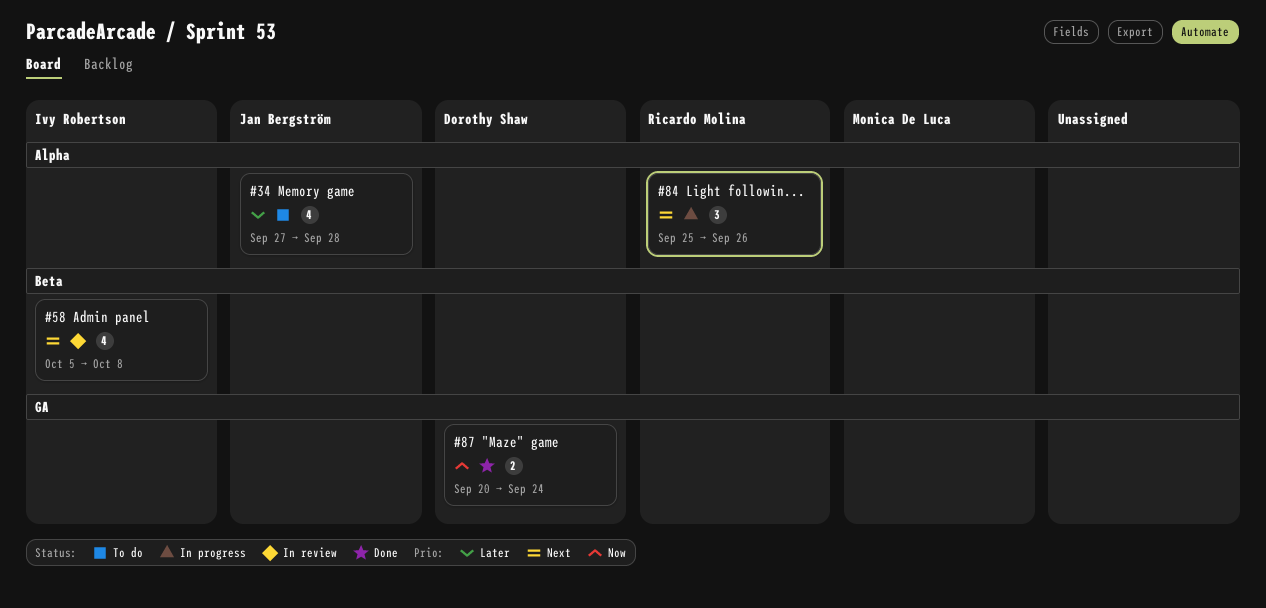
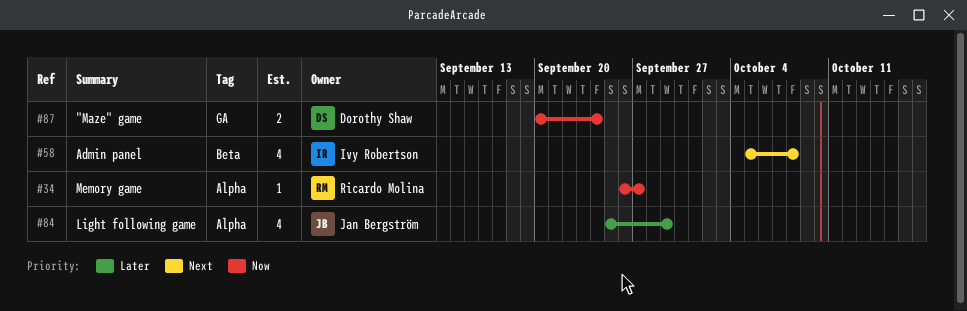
#34, owner: Jan Bergström -> Ricardo Molina
#34, priority: Later -> Now
#34, estimate: 4 -> 1
#34, start: Sep 27 -> Sep 26
#34, due: Sep 28 -> Sep 27
#84, owner: Ricardo Molina -> Jan Bergström
#84, priority: Next -> Later
#84, estimate: 3 -> 4
#84, due: Sep 26 -> Sep 29

